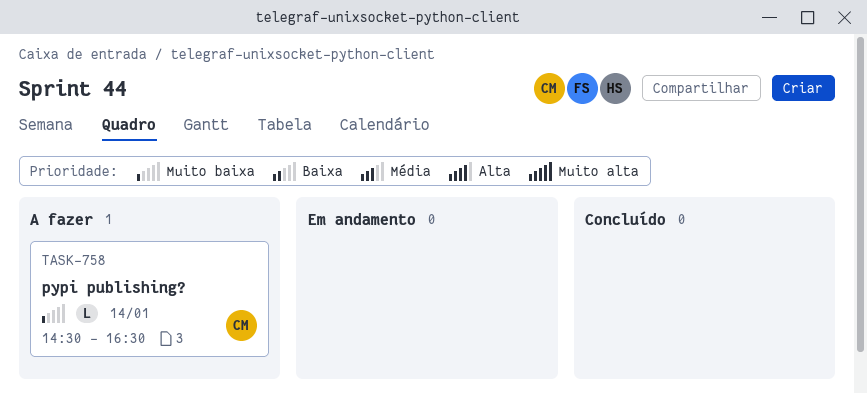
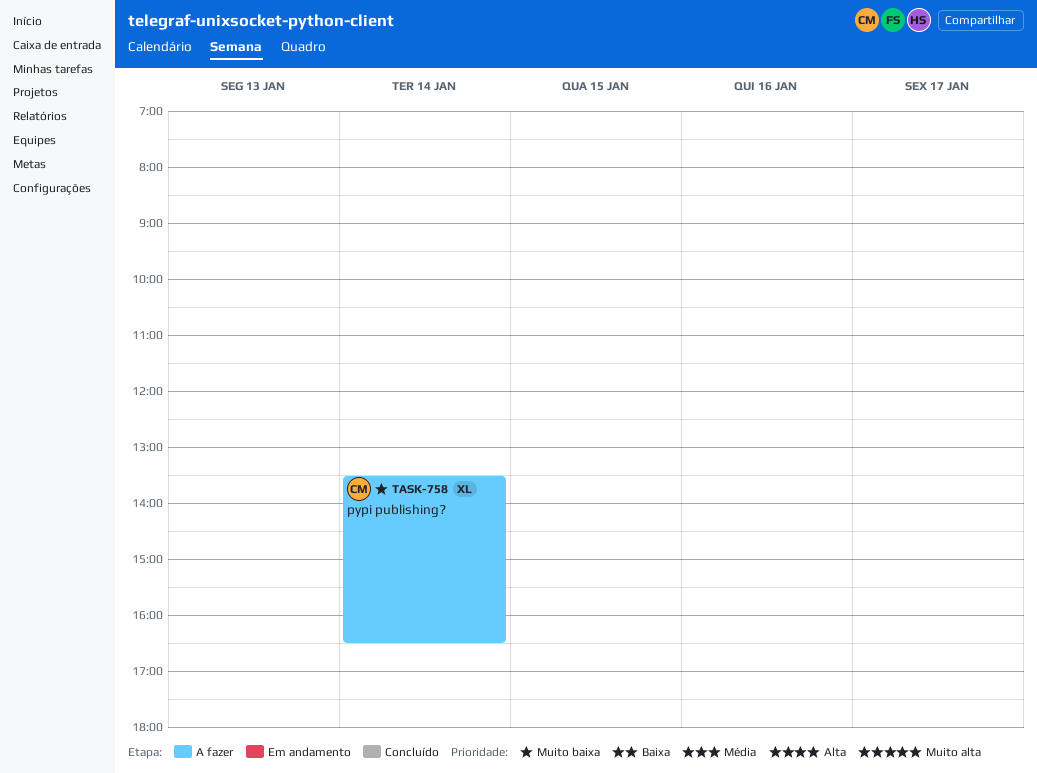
TASK-758, estimate: L -> XL
TASK-758, begins: 14:30 -> 13:30

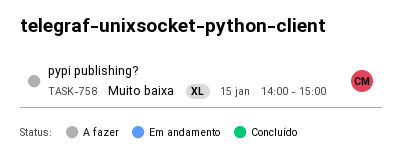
TASK-758, day: Jan 14 -> Jan 15
TASK-758, begins: 13:30 -> 14:00
TASK-758, ends: 16:30 -> 15:00

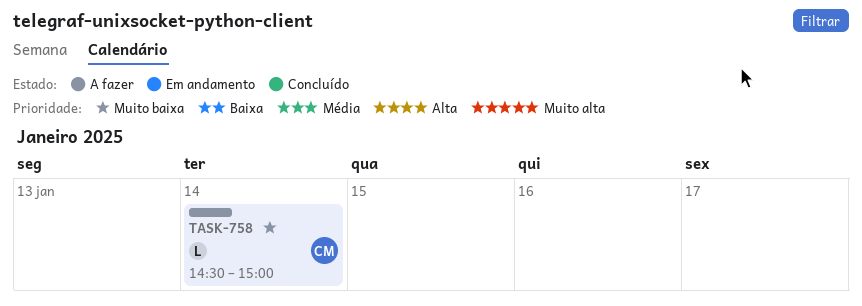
TASK-758, estimate: XL -> L
TASK-758, day: Jan 15 -> Jan 14
TASK-758, begins: 14:00 -> 14:30

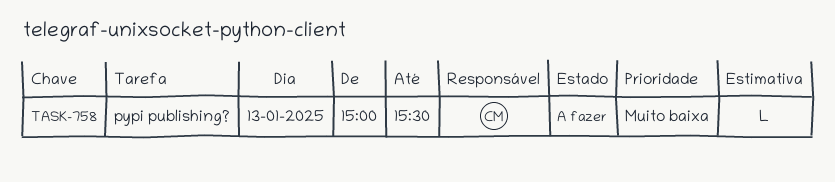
TASK-758, day: Jan 14 -> Jan 13
TASK-758, begins: 14:30 -> 15:00
TASK-758, ends: 15:00 -> 15:30

